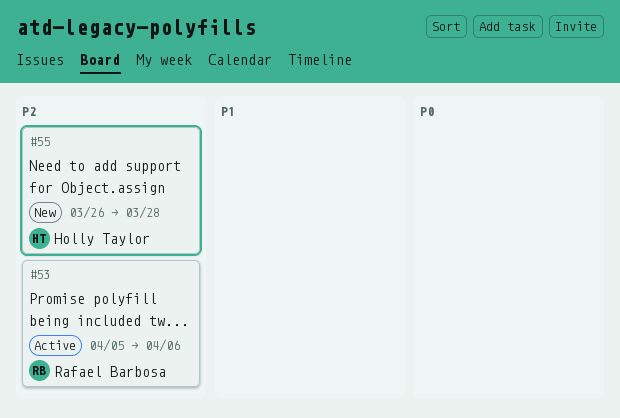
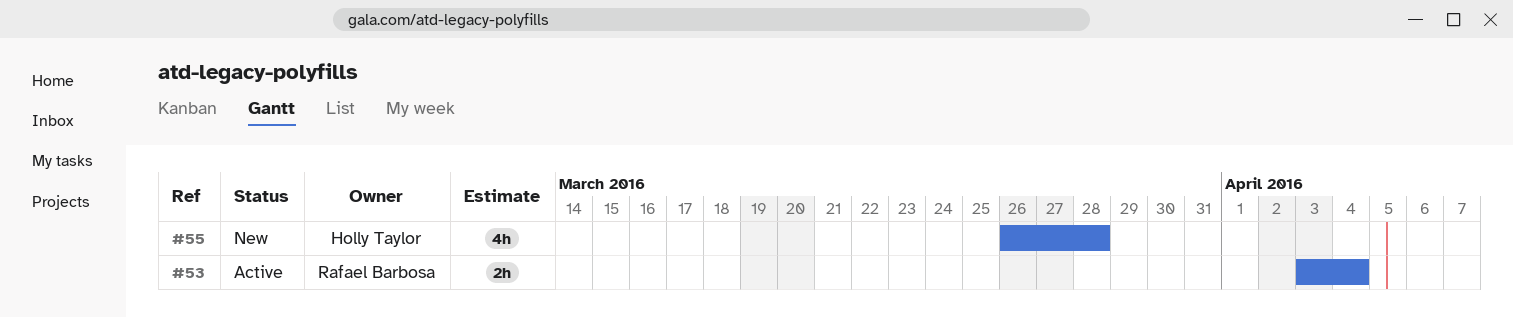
#53, start: Apr 5 -> Apr 3
#53, due: Apr 6 -> Apr 4

